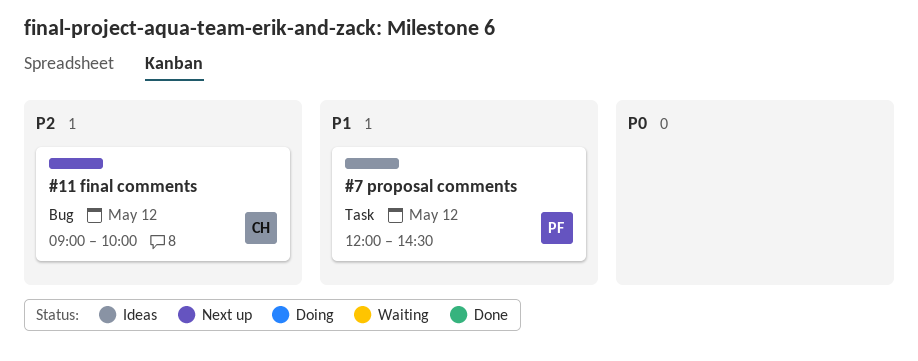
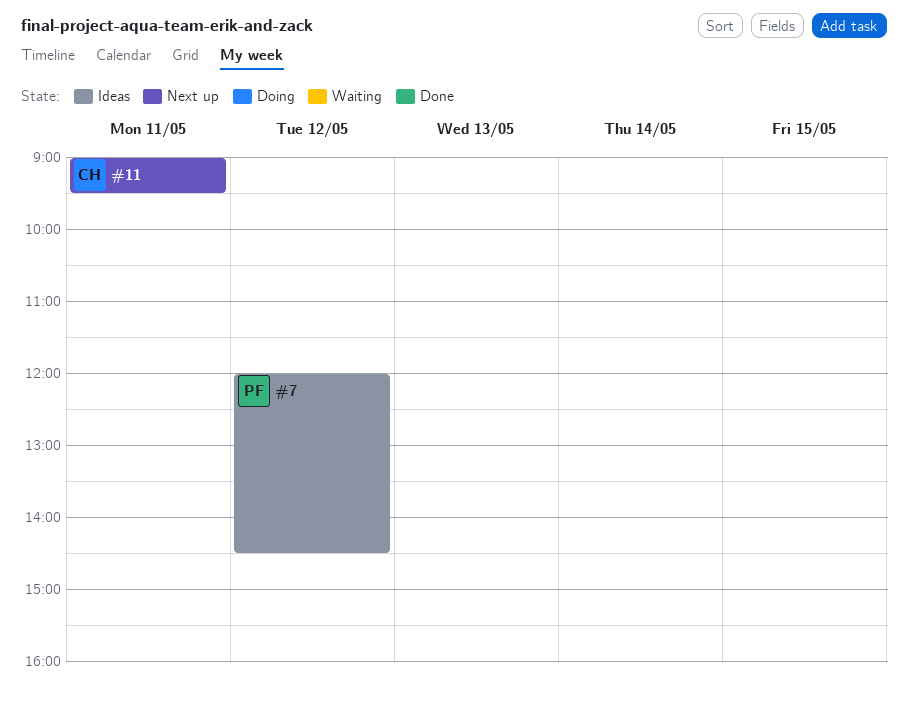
#11, day: May 12 -> May 11
#11, ends: 10:00 -> 09:30

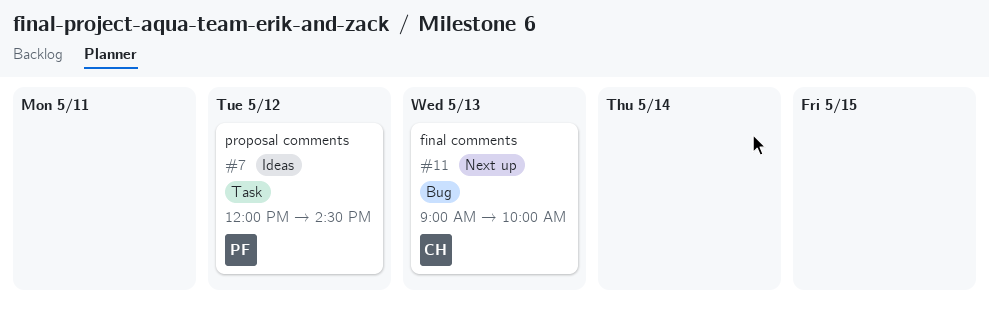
#11, day: May 11 -> May 13
#11, ends: 09:30 -> 10:00

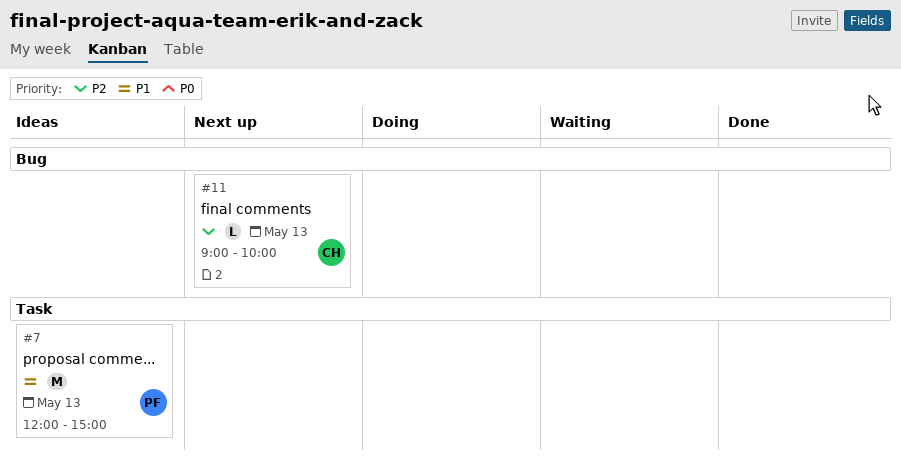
#7, day: May 12 -> May 13
#7, ends: 14:30 -> 15:00

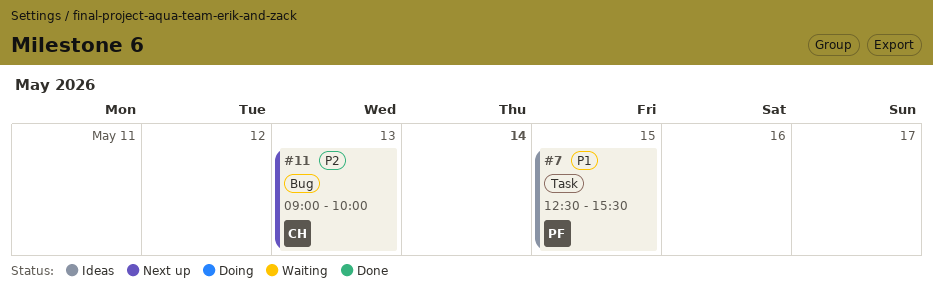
#7, day: May 13 -> May 15
#7, begins: 12:00 -> 12:30
#7, ends: 15:00 -> 15:30

